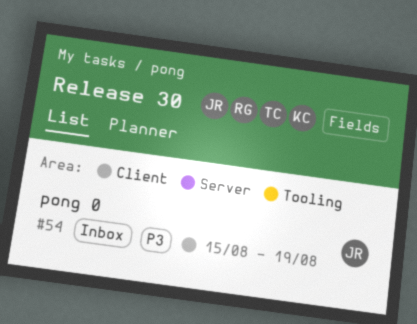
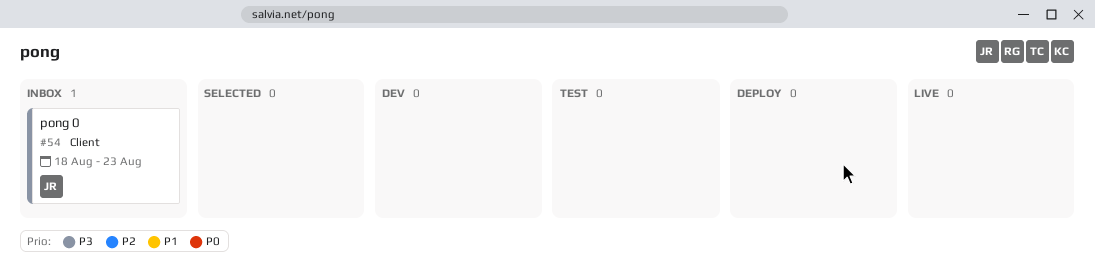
#54, start: Aug 15 -> Aug 18
#54, due: Aug 19 -> Aug 23

